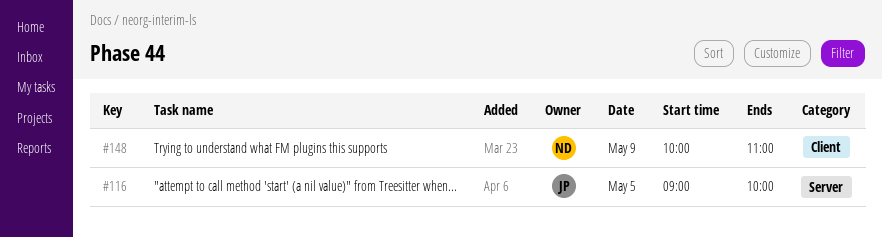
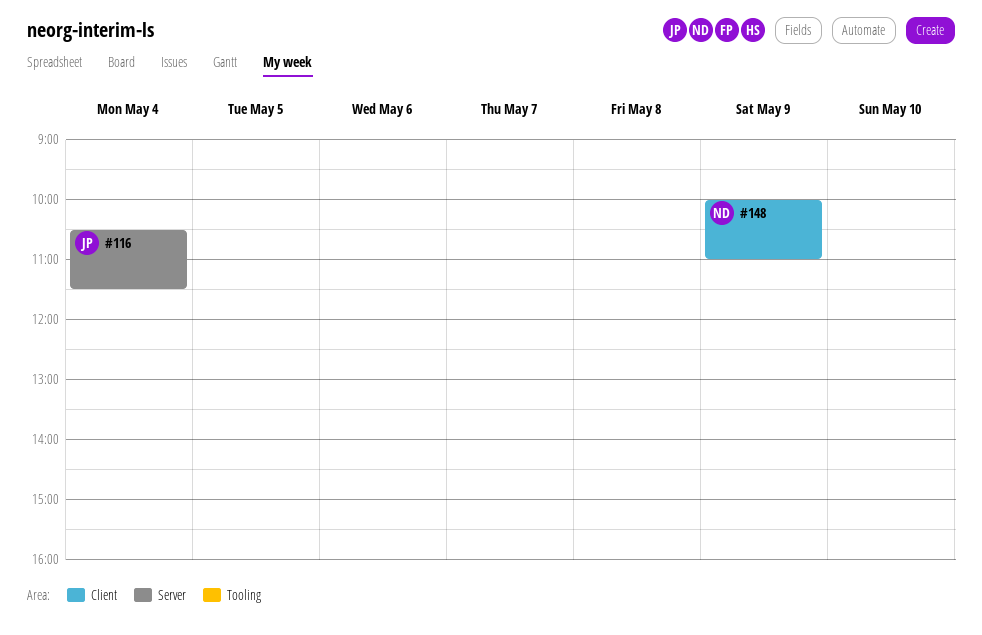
#116, day: May 5 -> May 4
#116, begins: 09:00 -> 10:30
#116, ends: 10:00 -> 11:30

